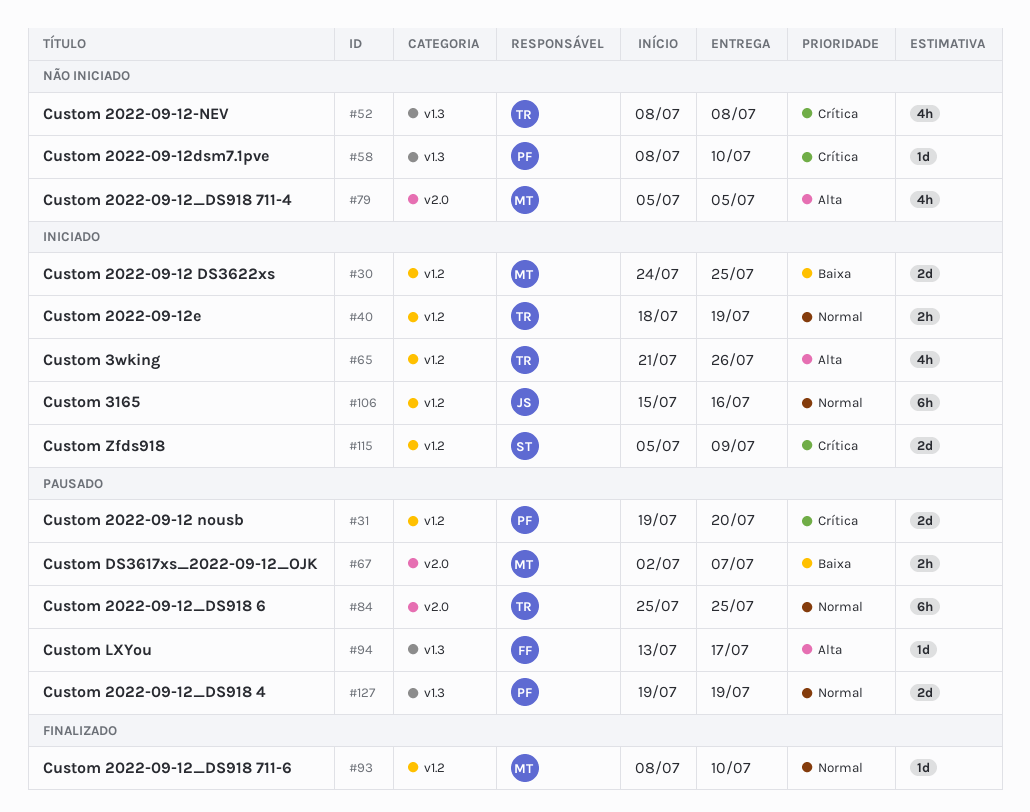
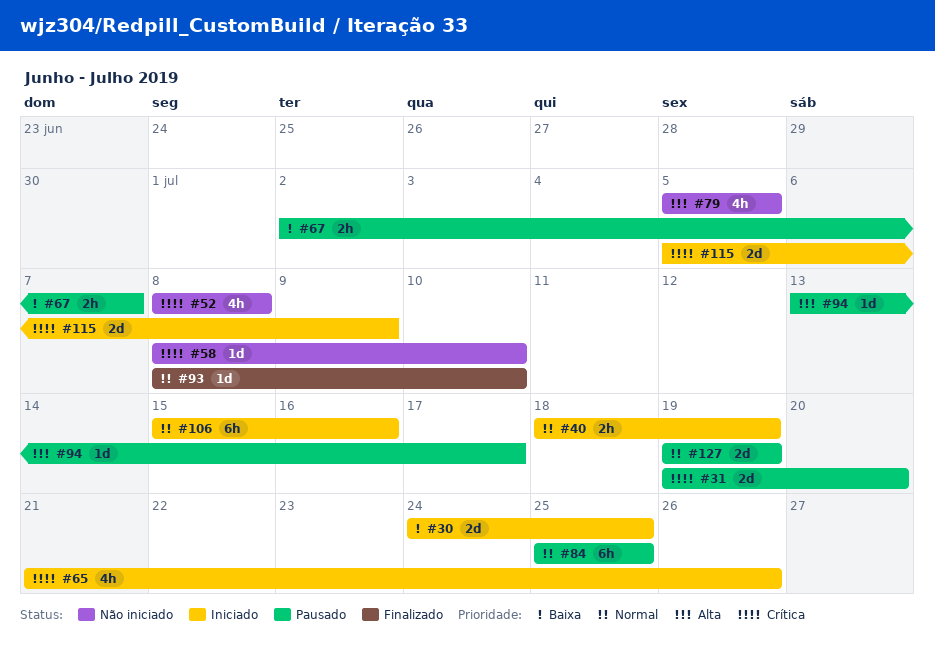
#65, priority: Alta -> Crítica

